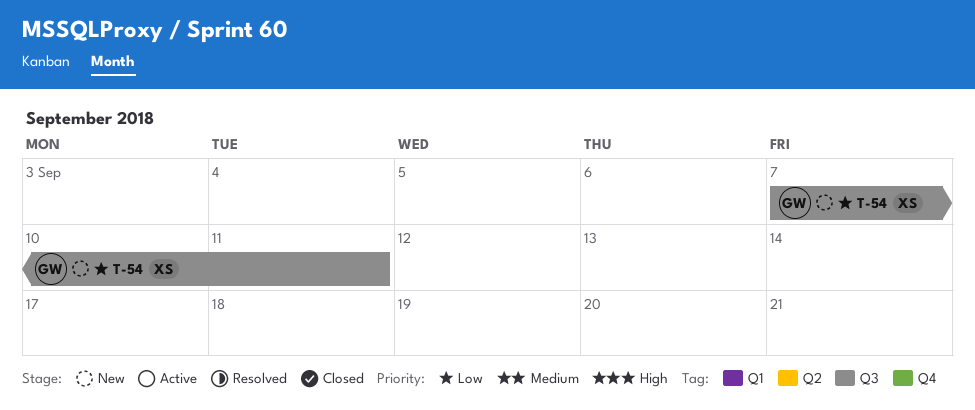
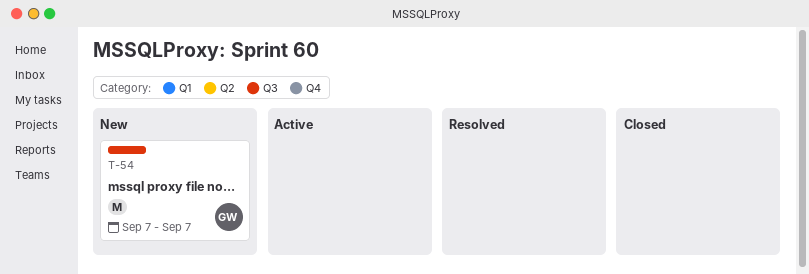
T-54, estimate: XS -> M
T-54, due: Sep 11 -> Sep 7

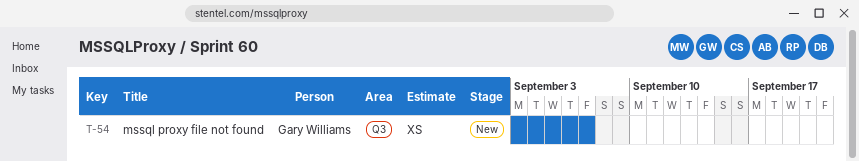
T-54, estimate: M -> XS
T-54, start: Sep 7 -> Sep 3

